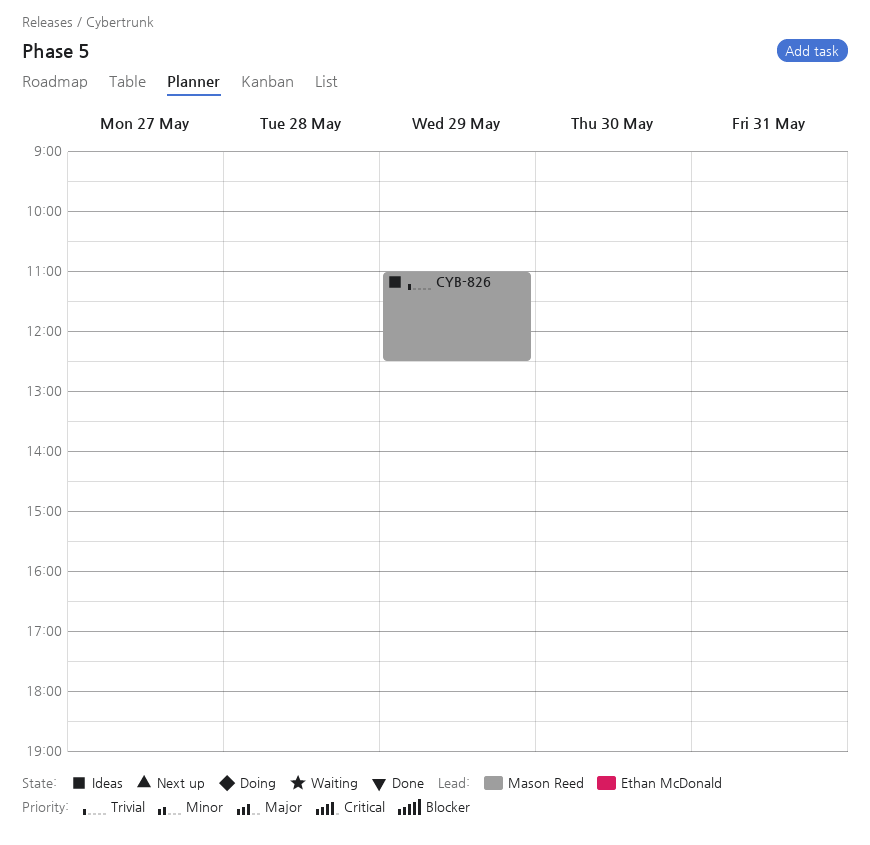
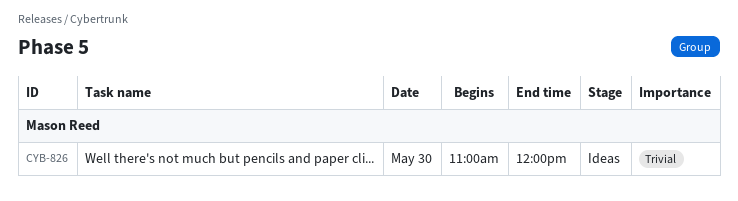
CYB-826, day: May 29 -> May 30
CYB-826, ends: 12:30 -> 12:00

